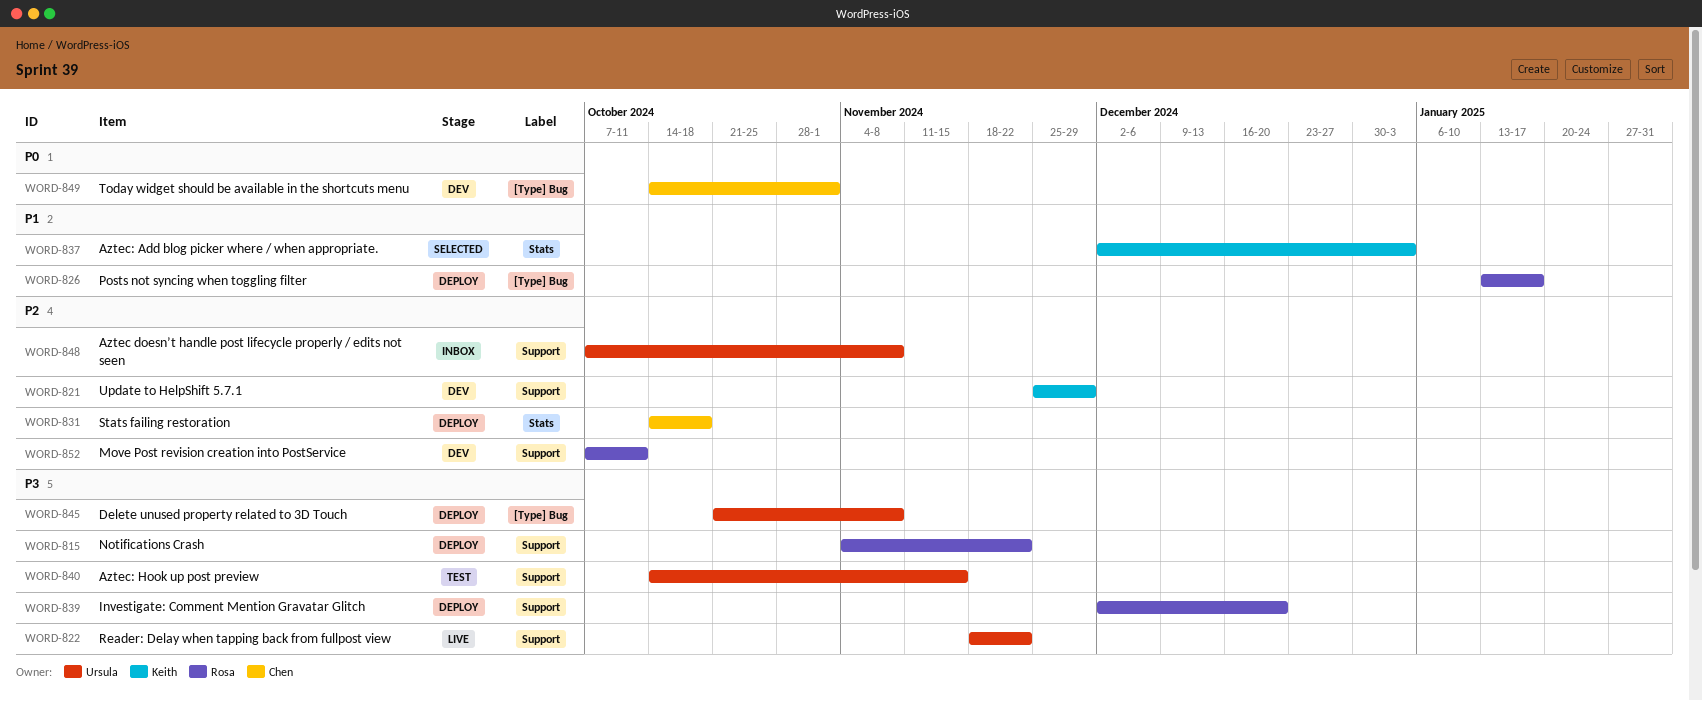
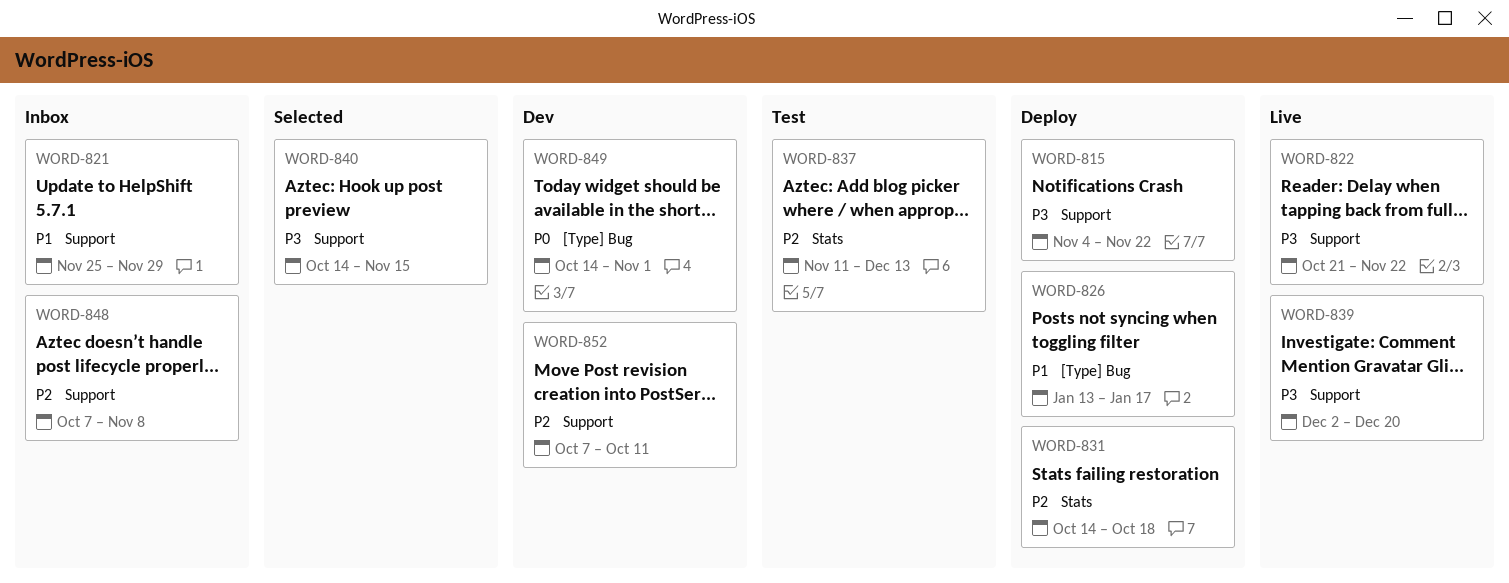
WORD-821, status: Dev -> Inbox
WORD-821, priority: P2 -> P1
WORD-822, start: Nov 18 -> Oct 21
WORD-837, status: Selected -> Test
WORD-837, priority: P1 -> P2
WORD-837, start: Dec 2 -> Nov 11
WORD-837, due: Jan 3 -> Dec 13
WORD-839, status: Deploy -> Live
WORD-840, status: Test -> Selected
WORD-845: present -> none

